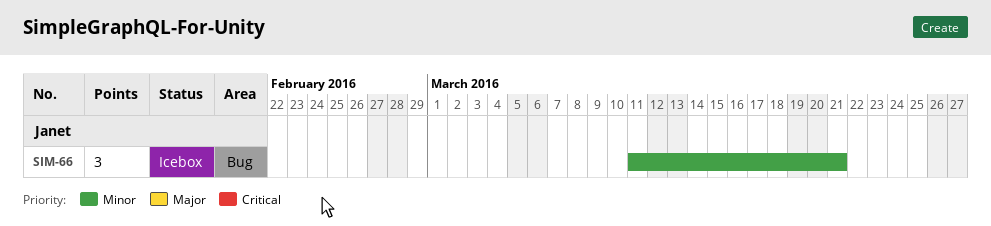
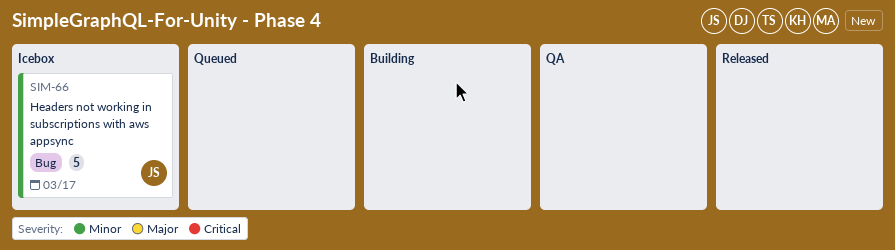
SIM-66, estimate: 3 -> 5
SIM-66, due: Mar 21 -> Mar 17

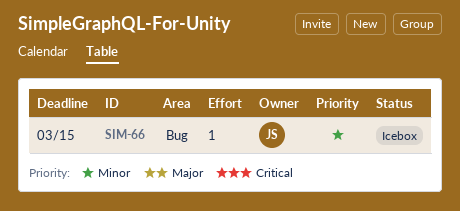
SIM-66, estimate: 5 -> 1
SIM-66, due: Mar 17 -> Mar 15

